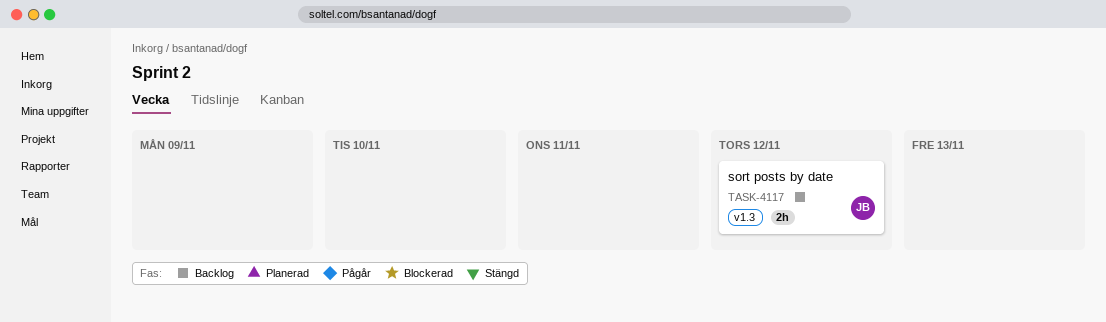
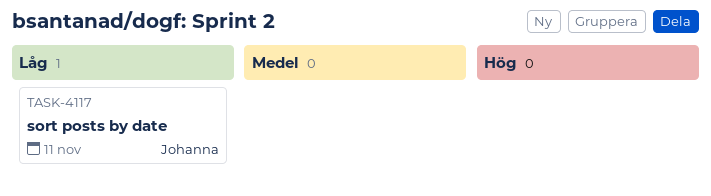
TASK-4117, due: Nov 12 -> Nov 11

